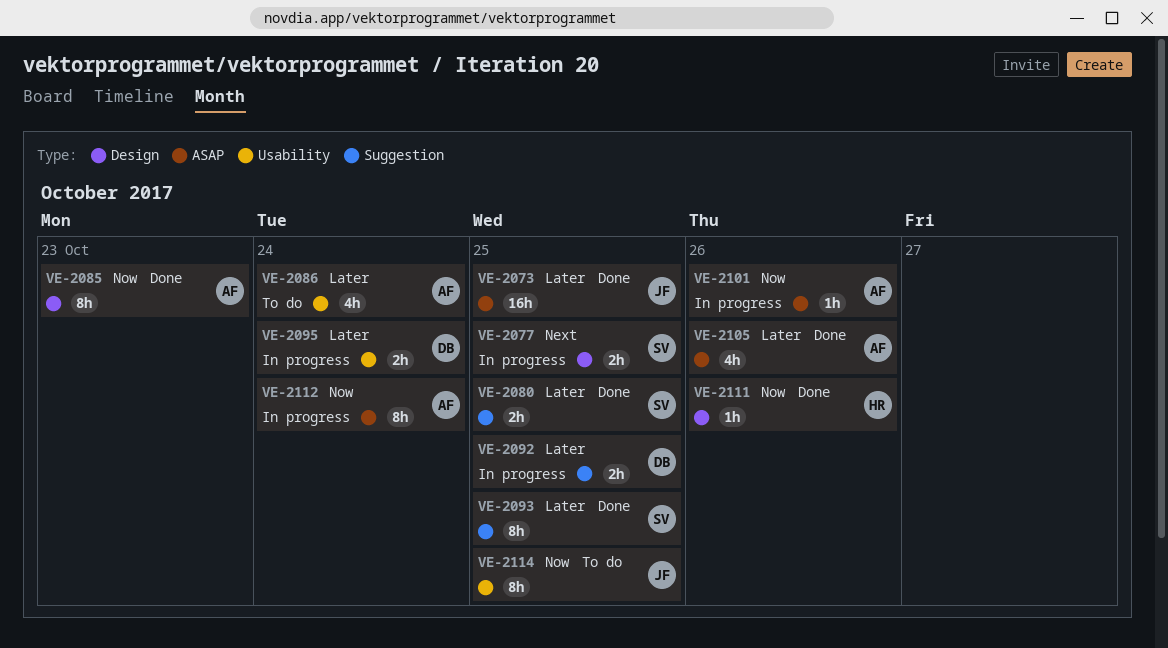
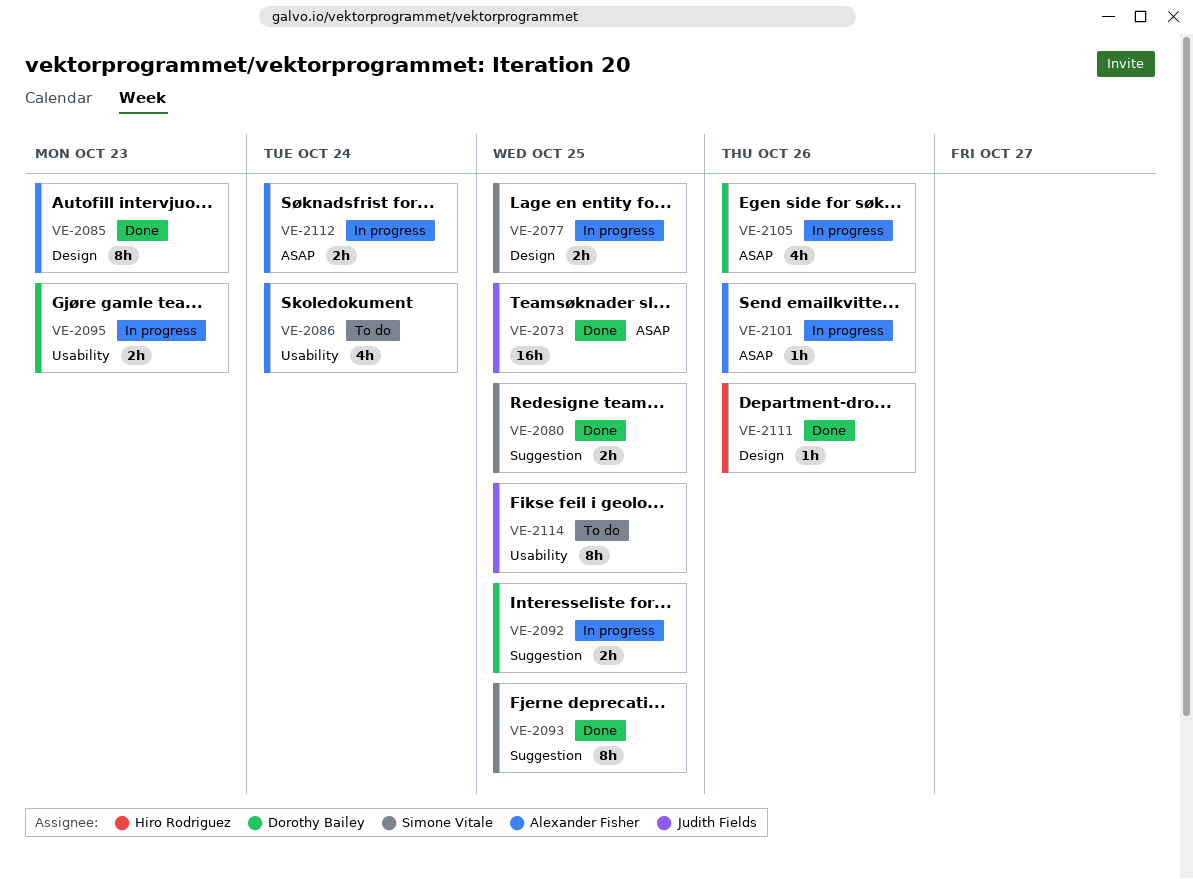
VE-2095, due: Oct 24 -> Oct 23
VE-2105, status: Done -> In progress
VE-2105, owner: Alexander Fisher -> Dorothy Bailey
VE-2112, estimate: 8h -> 2h

